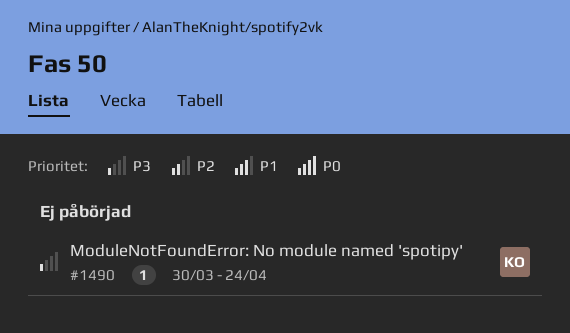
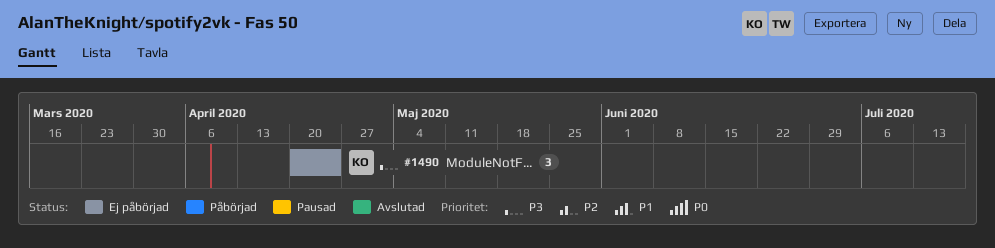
#1490, estimate: 1 -> 3
#1490, start: Mar 30 -> Apr 20

